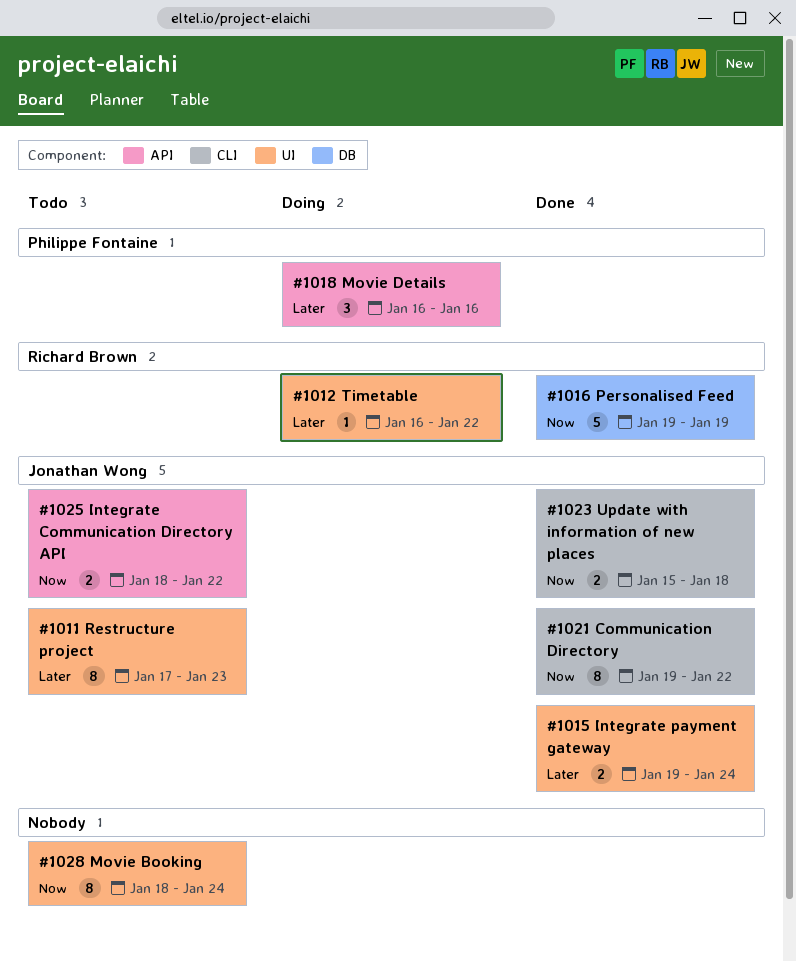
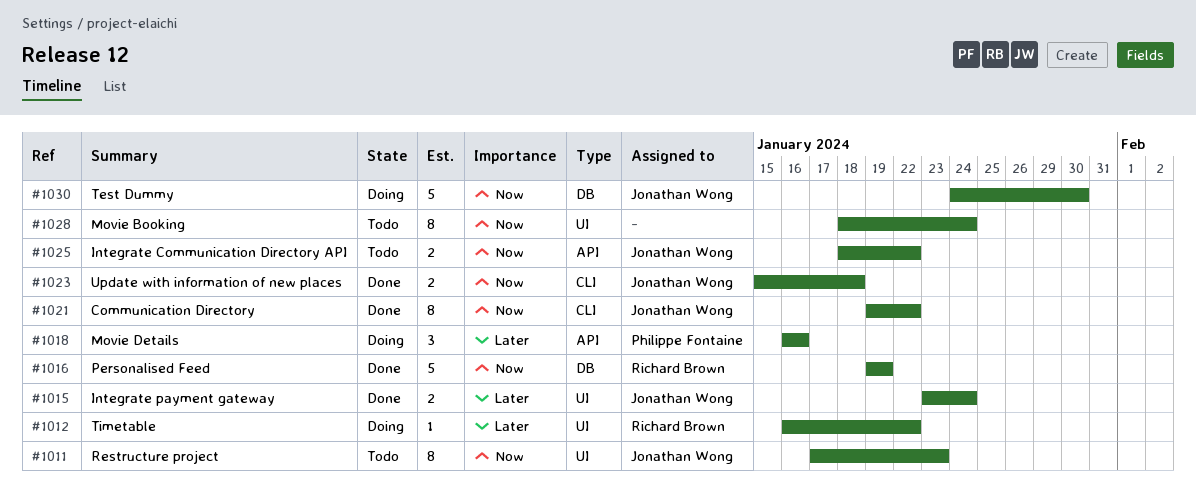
#1011, priority: Later -> Now
#1015, start: Jan 19 -> Jan 23
#1030: none -> present

